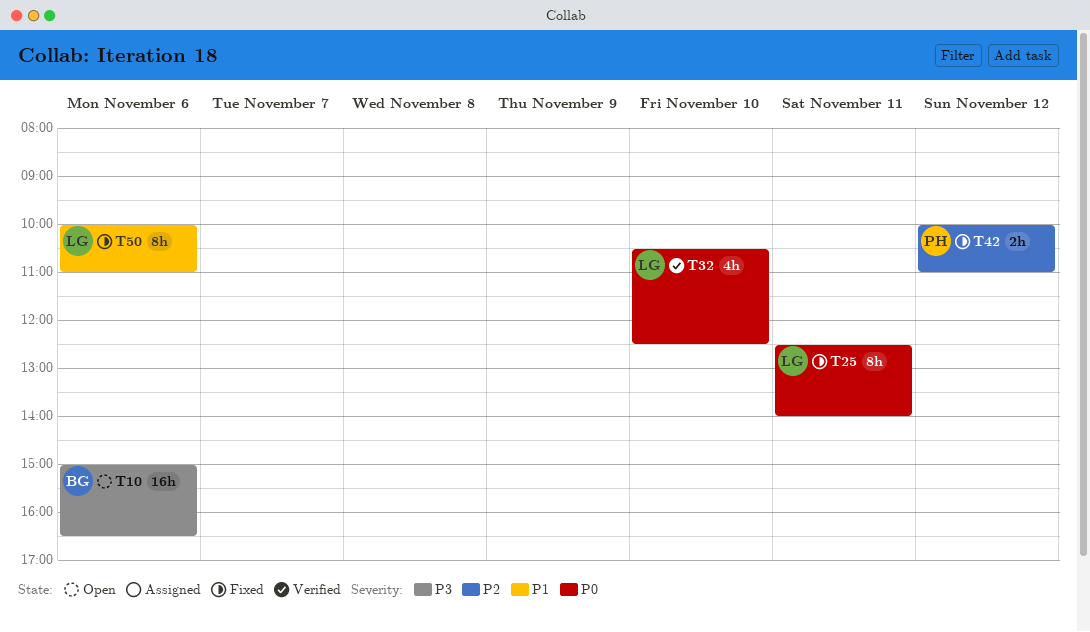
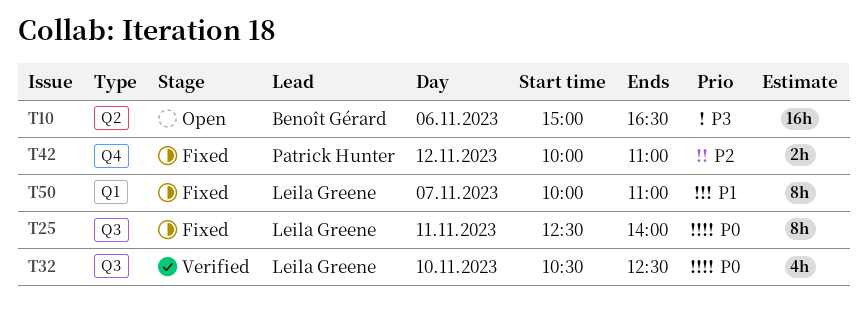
T50, day: Nov 6 -> Nov 7

